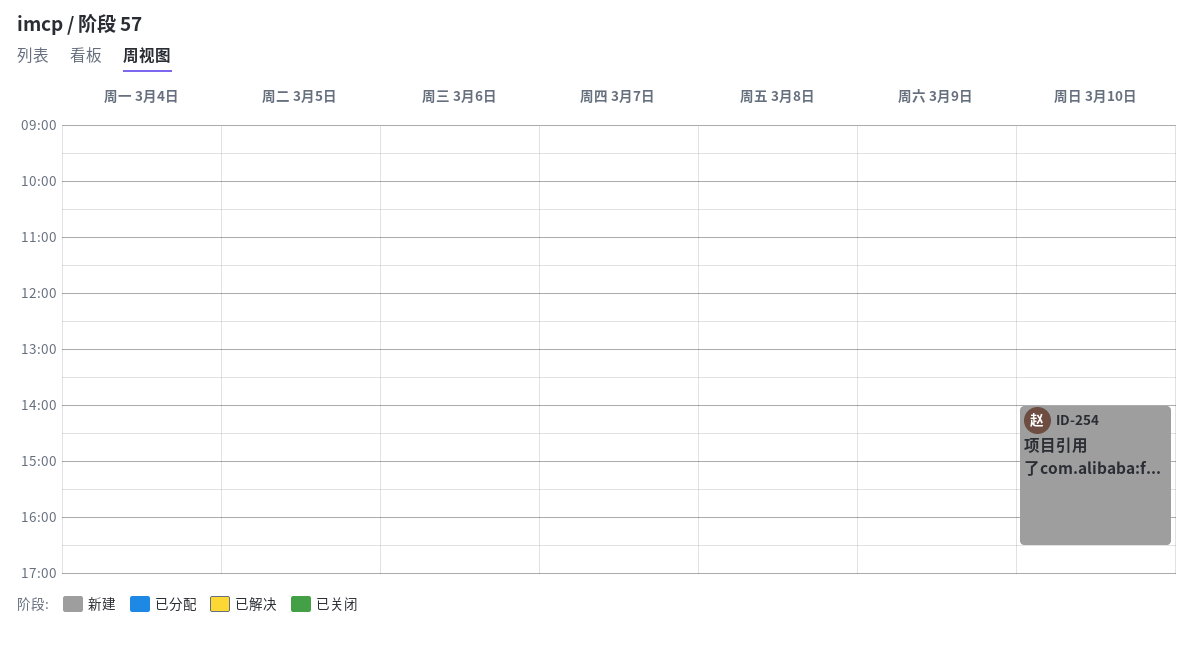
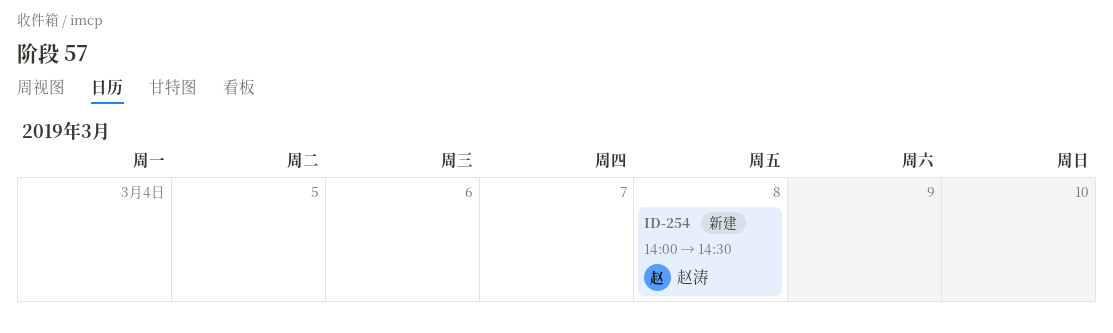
ID-254, day: Mar 10 -> Mar 8
ID-254, ends: 16:30 -> 14:30

